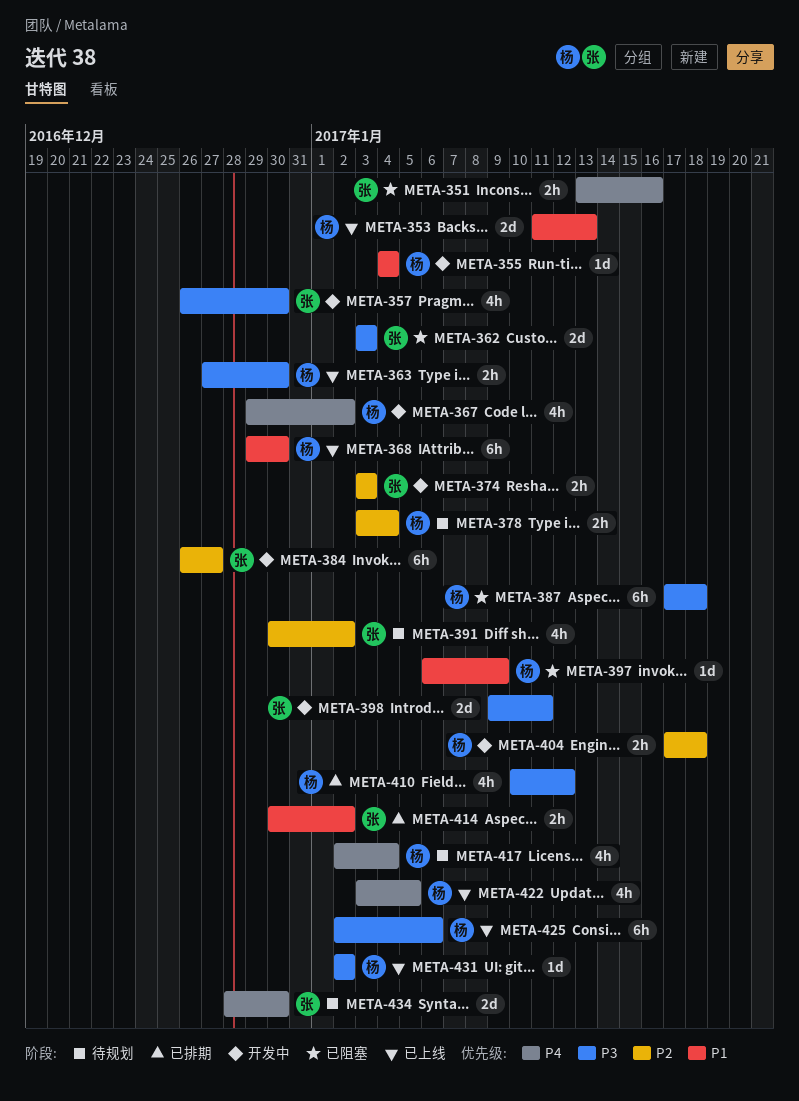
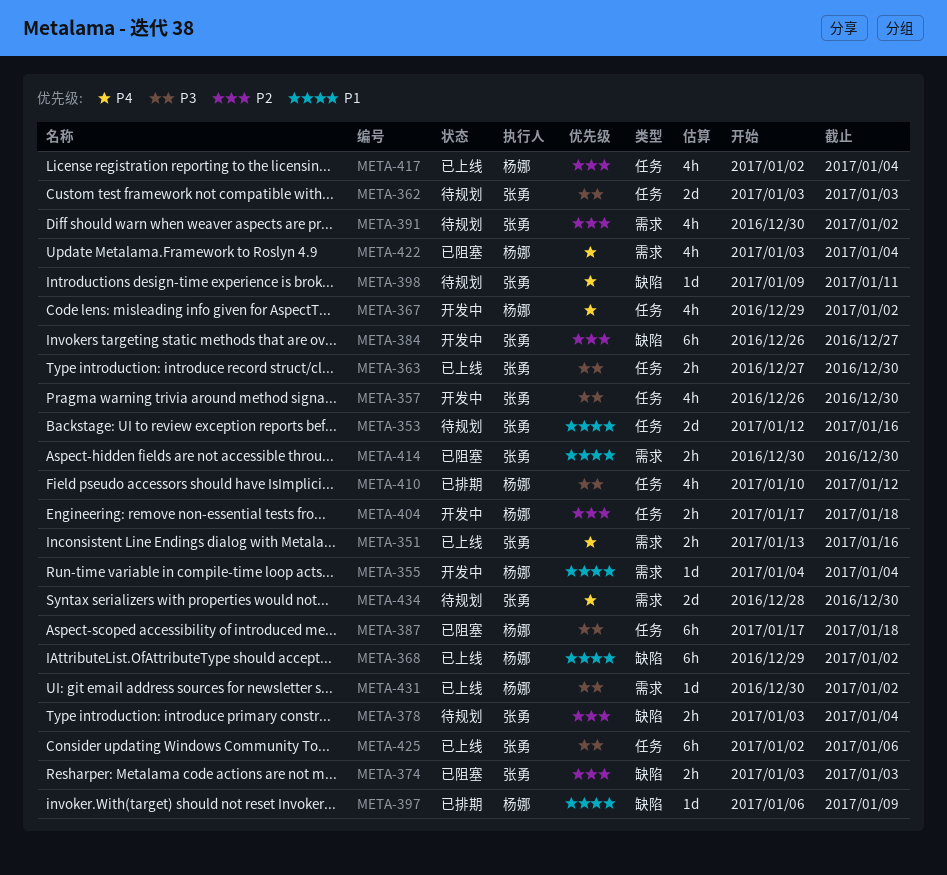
META-351, status: 已阻塞 -> 已上线
META-353, status: 已上线 -> 待规划
META-353, owner: 杨娜 -> 张勇
META-353, start: Jan 11 -> Jan 12
META-353, due: Jan 13 -> Jan 16
META-362, status: 已阻塞 -> 待规划
META-363, owner: 杨娜 -> 张勇
META-368, due: Dec 30 -> Jan 2
META-374, status: 开发中 -> 已阻塞
META-378, owner: 杨娜 -> 张勇
META-397, status: 已阻塞 -> 已排期
META-398, status: 开发中 -> 待规划
META-398, priority: P3 -> P4
META-398, estimate: 2d -> 1d
META-414, status: 已排期 -> 已阻塞
META-414, due: Jan 2 -> Dec 30
META-417, status: 待规划 -> 已上线
META-417, priority: P4 -> P2
META-422, status: 已上线 -> 已阻塞
META-422, due: Jan 5 -> Jan 4
META-425, owner: 杨娜 -> 张勇
META-431, start: Jan 2 -> Dec 30

